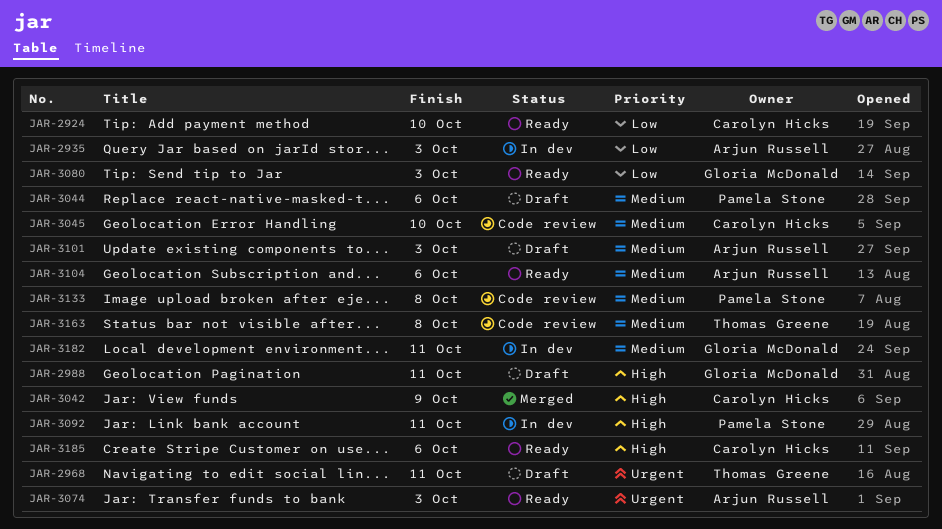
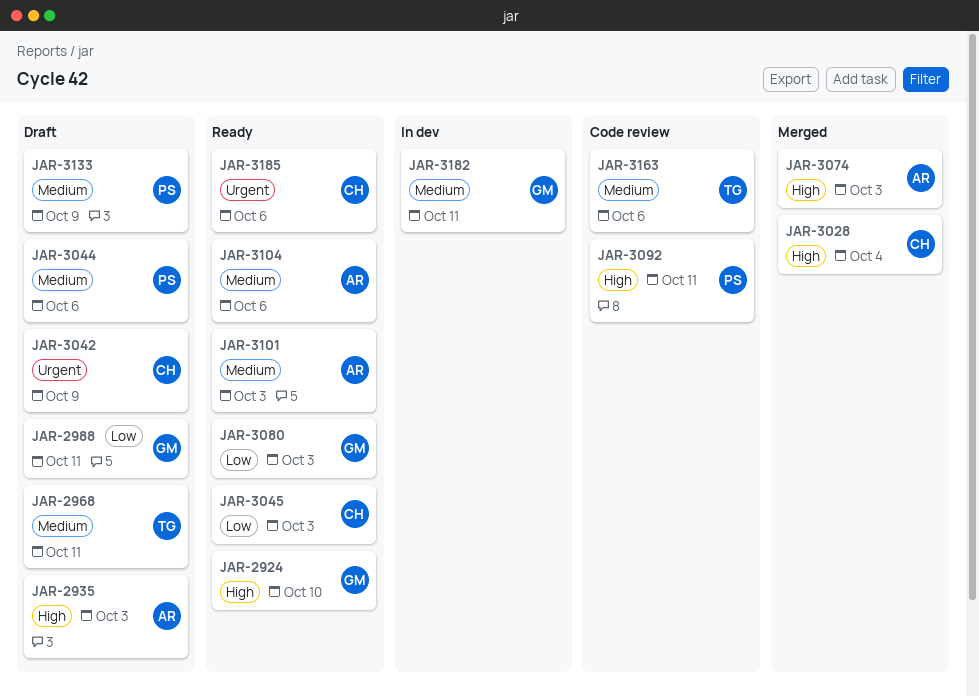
JAR-2924, owner: Carolyn Hicks -> Gloria McDonald
JAR-2924, priority: Low -> High
JAR-2935, status: In dev -> Draft
JAR-2935, priority: Low -> High
JAR-2968, priority: Urgent -> Medium
JAR-2988, priority: High -> Low
JAR-3028: none -> present
JAR-3042, status: Merged -> Draft
JAR-3042, priority: High -> Urgent
JAR-3045, status: Code review -> Ready
JAR-3045, priority: Medium -> Low
JAR-3045, due: Oct 10 -> Oct 3
JAR-3074, status: Ready -> Merged
JAR-3074, priority: Urgent -> High
JAR-3092, status: In dev -> Code review
JAR-3101, status: Draft -> Ready
JAR-3133, status: Code review -> Draft
JAR-3133, due: Oct 8 -> Oct 9
JAR-3163, due: Oct 8 -> Oct 6
JAR-3185, priority: High -> Urgent

